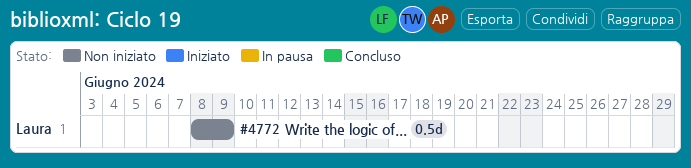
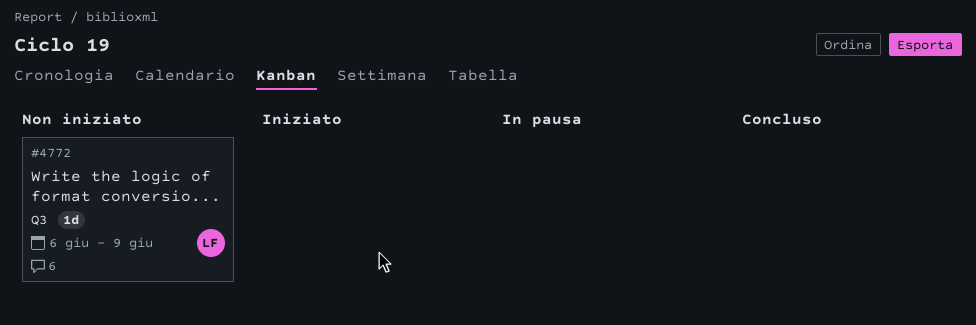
#4772, estimate: 0.5d -> 1d
#4772, start: Jun 8 -> Jun 6

